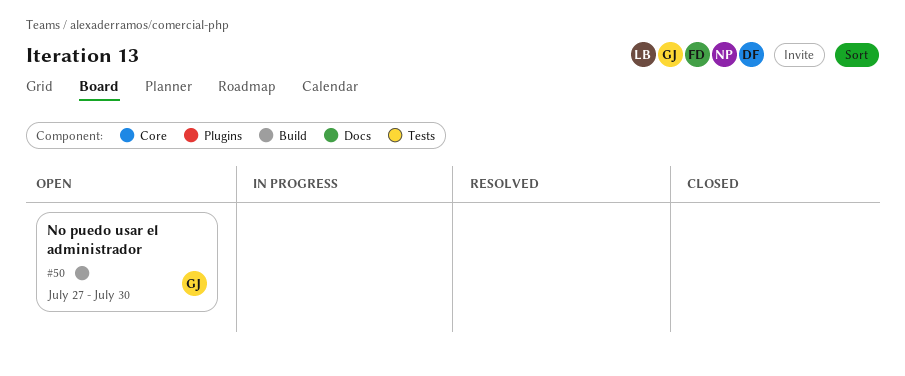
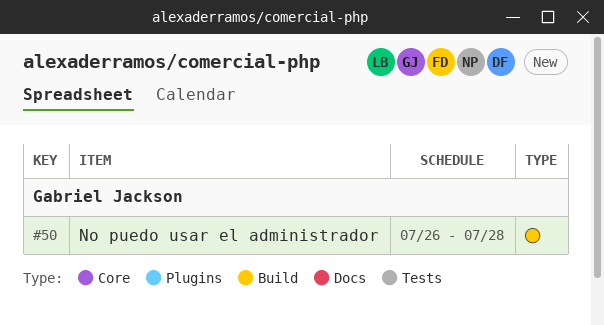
#50, start: Jul 27 -> Jul 26
#50, due: Jul 30 -> Jul 28

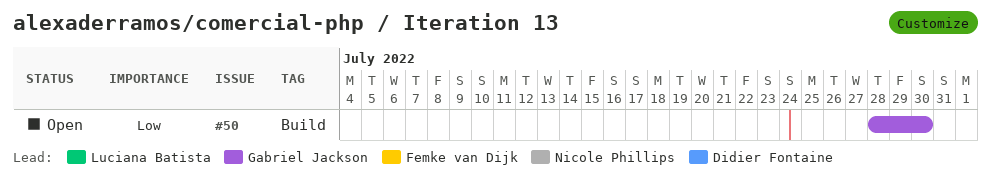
#50, start: Jul 26 -> Jul 28
#50, due: Jul 28 -> Jul 30

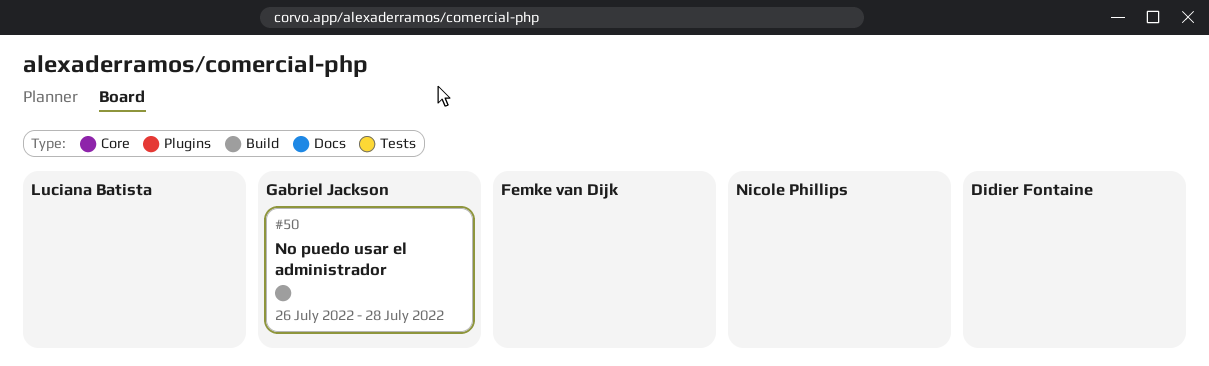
#50, start: Jul 28 -> Jul 26
#50, due: Jul 30 -> Jul 28

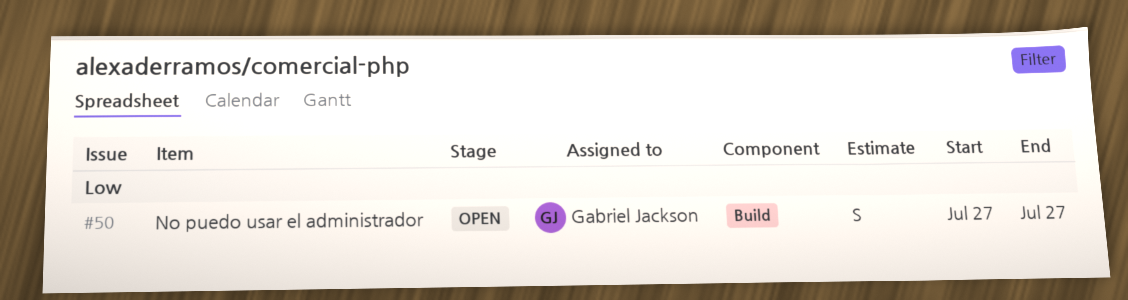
#50, start: Jul 26 -> Jul 27
#50, due: Jul 28 -> Jul 27

